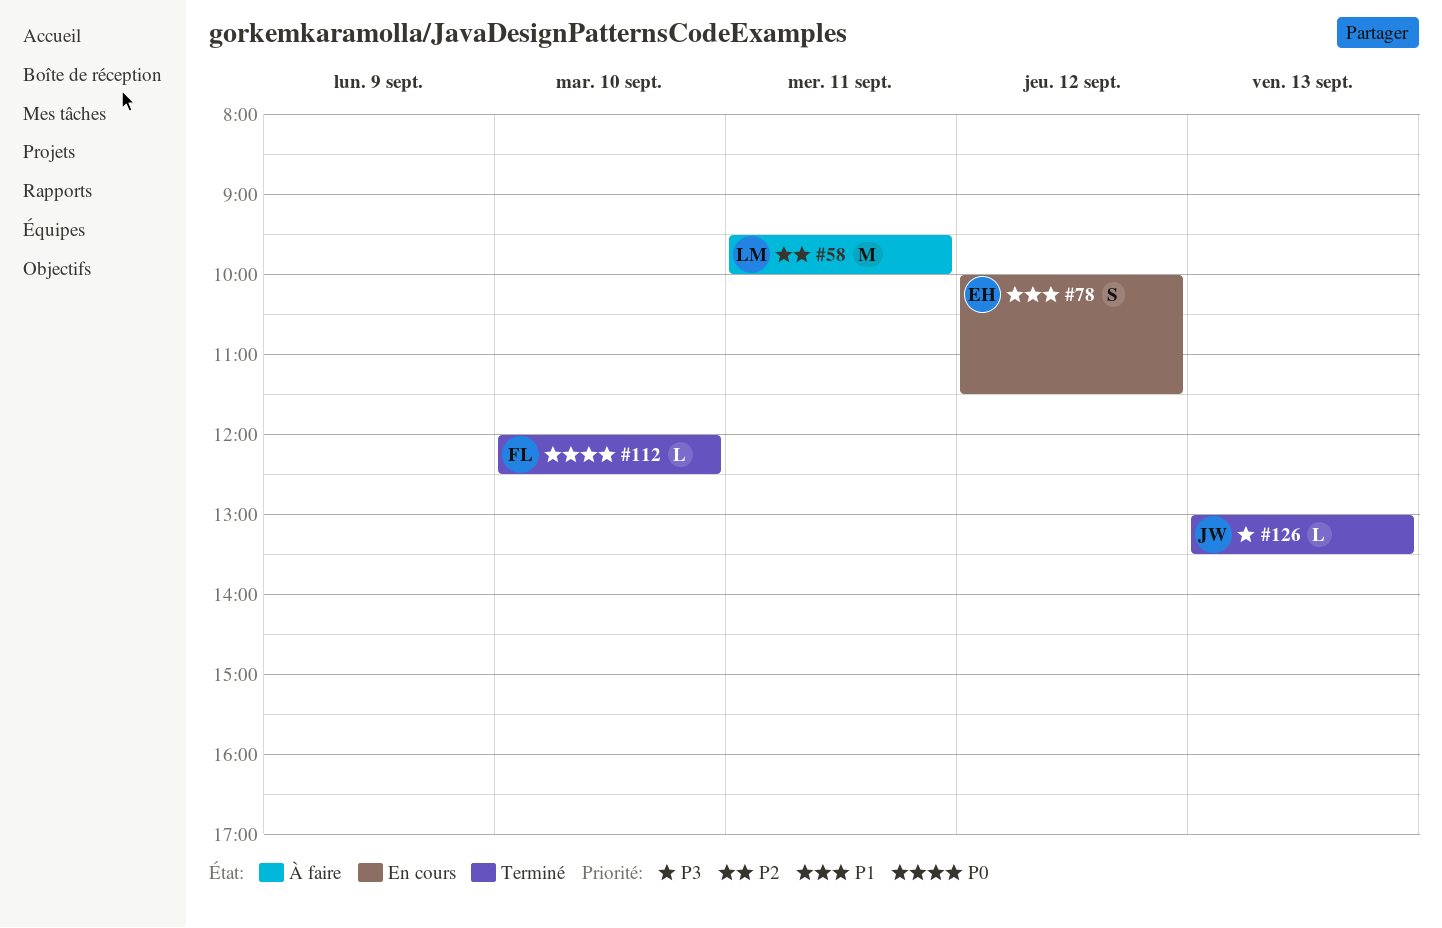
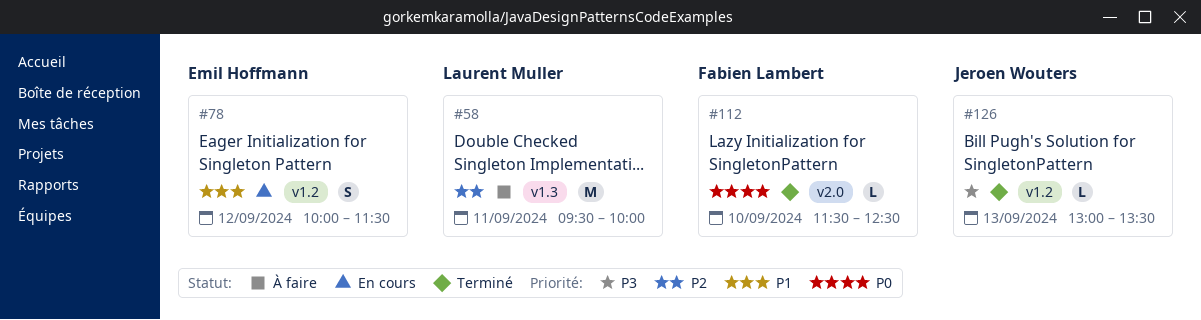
#112, begins: 12:00 -> 11:30

